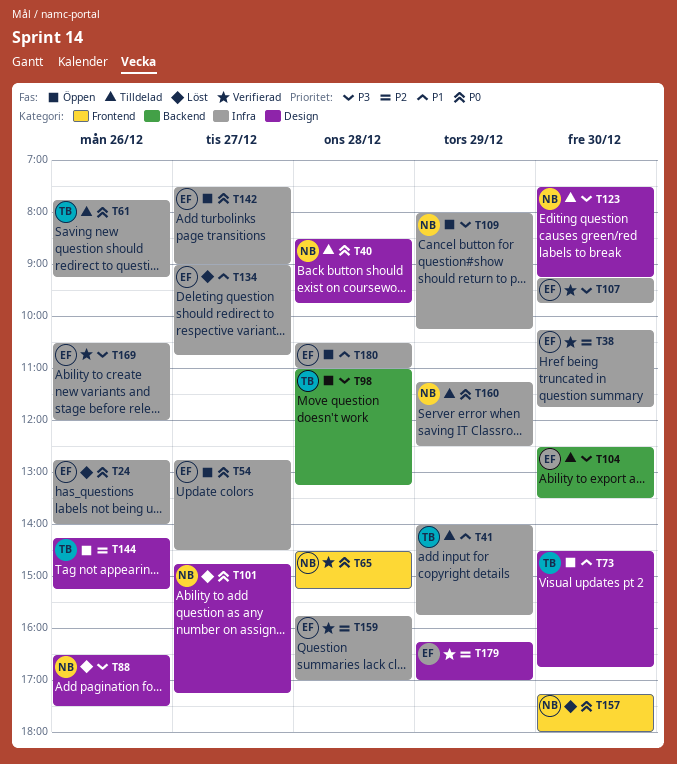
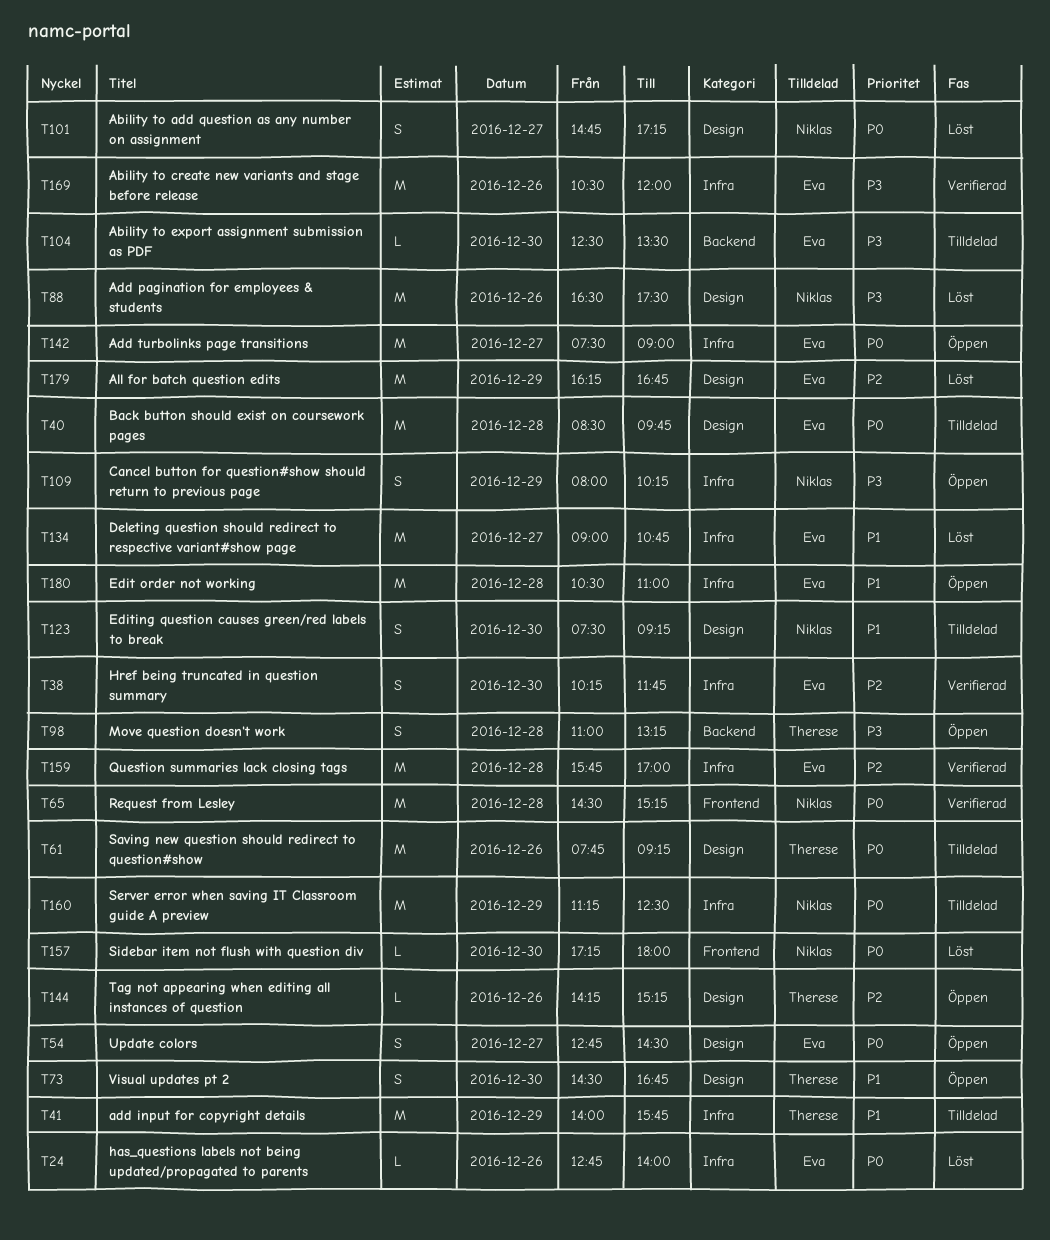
T40, owner: Niklas -> Eva
T54, label: Infra -> Design
T61, label: Infra -> Design
T107: present -> none
T123, priority: P3 -> P1
T179, status: Verifierad -> Löst
T179, ends: 17:00 -> 16:45

